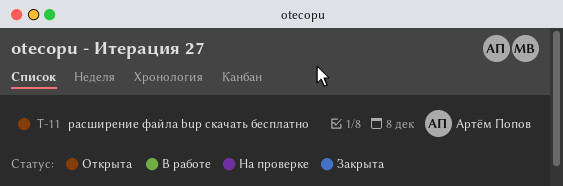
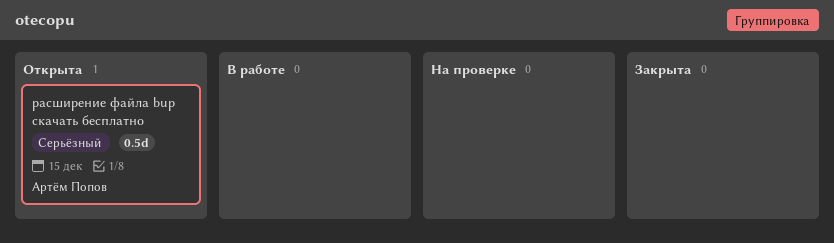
расширение файла bup скачать бесплатно, due: Dec 8 -> Dec 15

